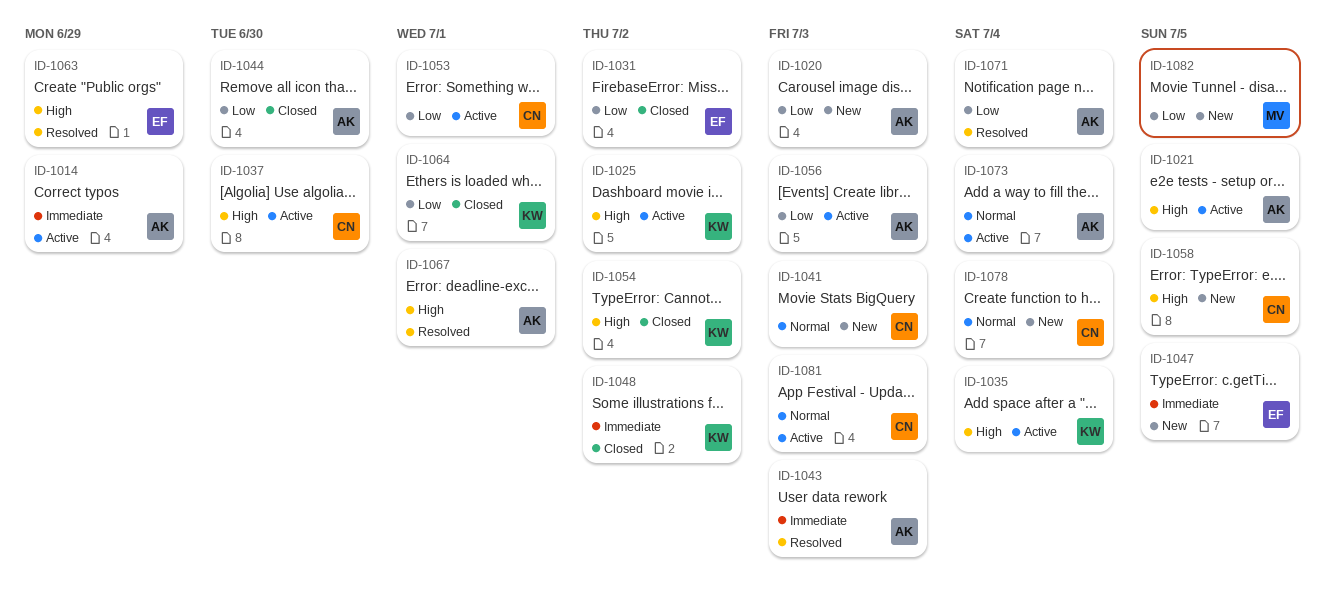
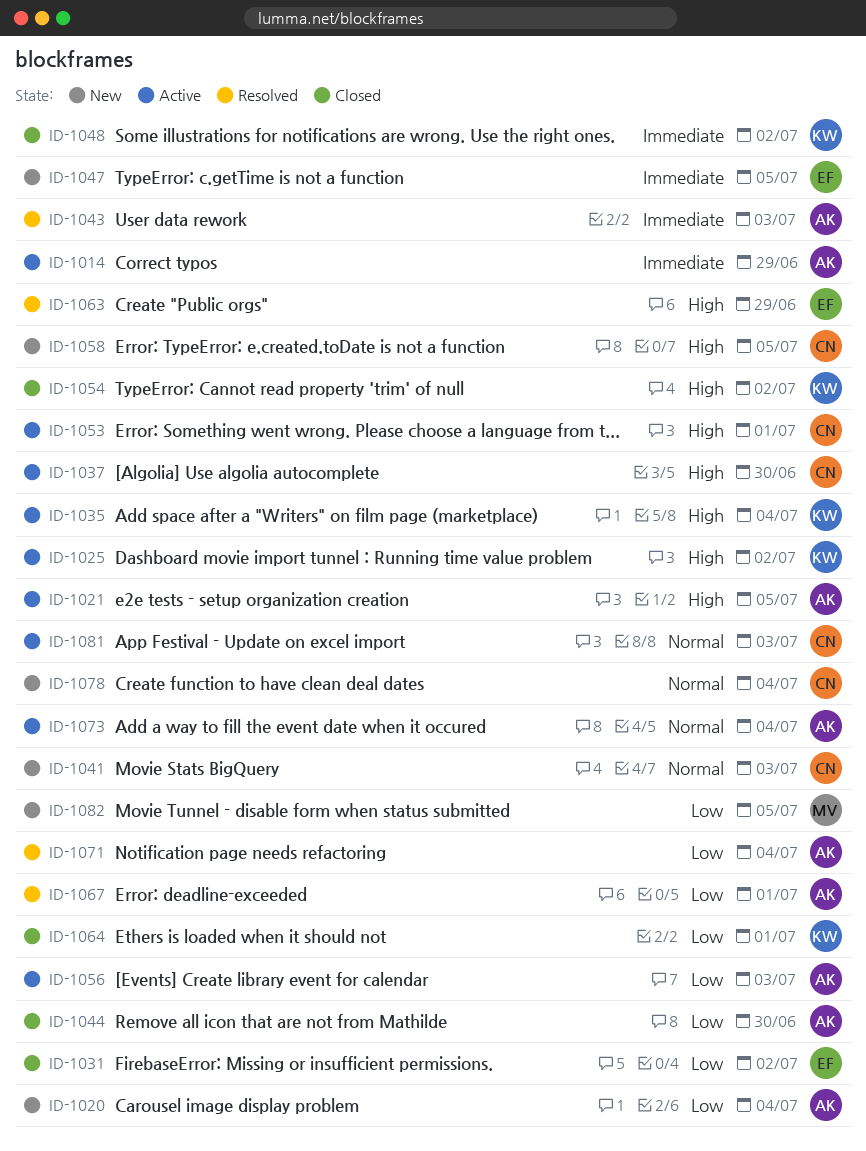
ID-1020, due: Jul 3 -> Jul 4
ID-1053, priority: Low -> High
ID-1067, priority: High -> Low

